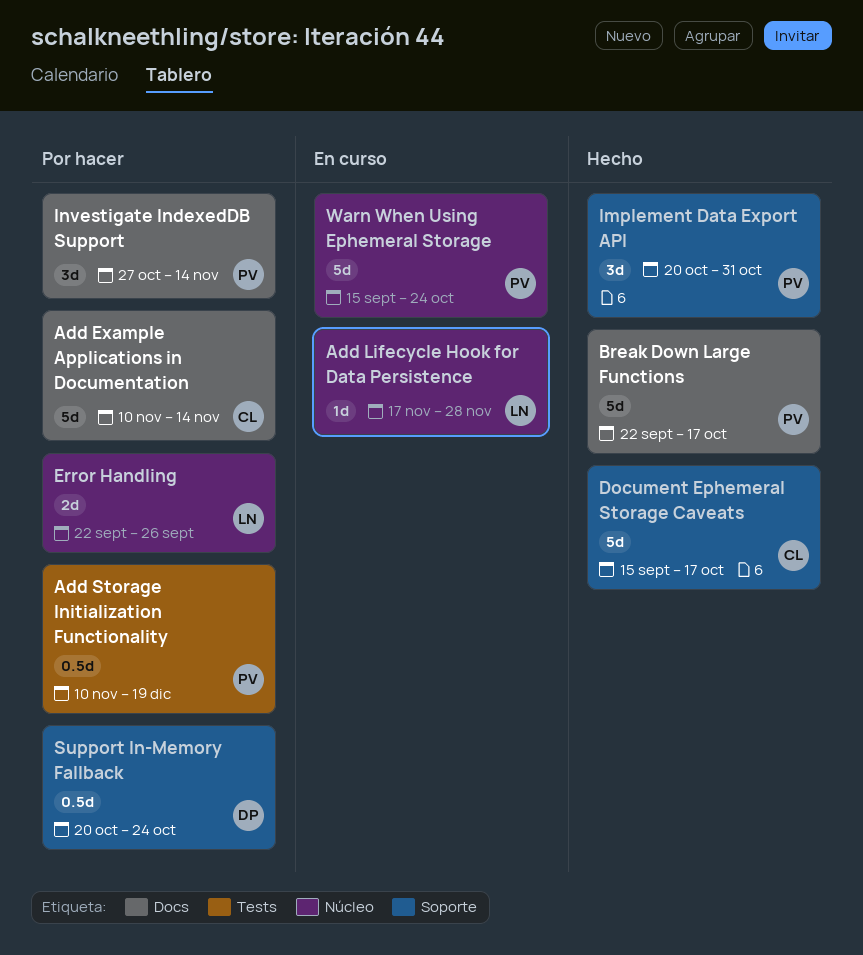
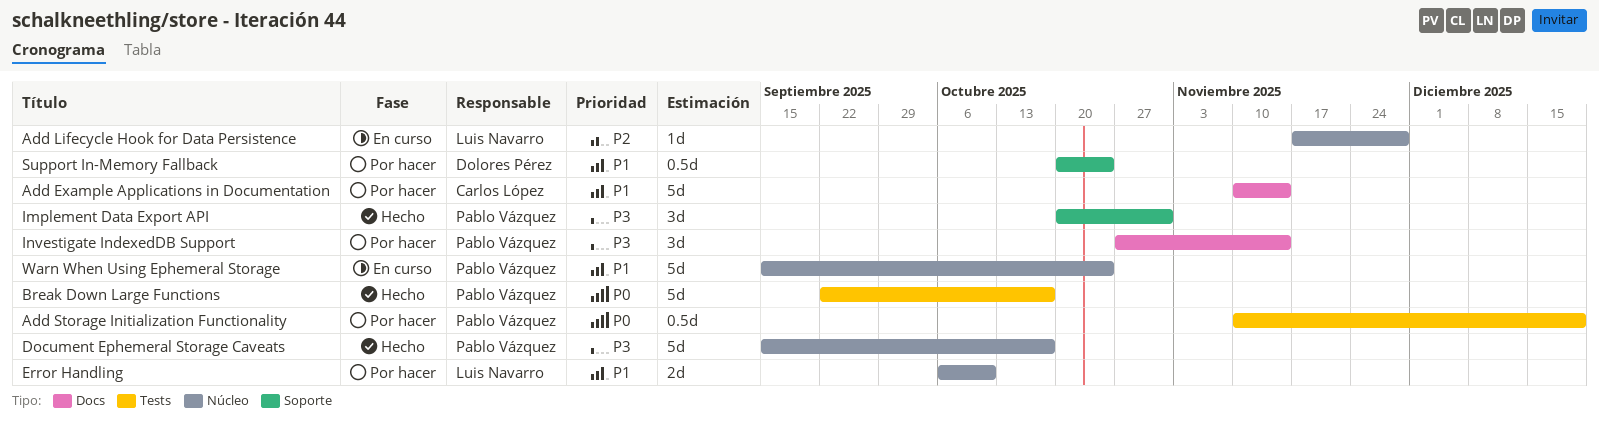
Break Down Large Functions, label: Docs -> Tests
Document Ephemeral Storage Caveats, owner: Carlos López -> Pablo Vázquez
Document Ephemeral Storage Caveats, label: Soporte -> Núcleo
Error Handling, start: Sep 22 -> Oct 6
Error Handling, due: Sep 26 -> Oct 10

